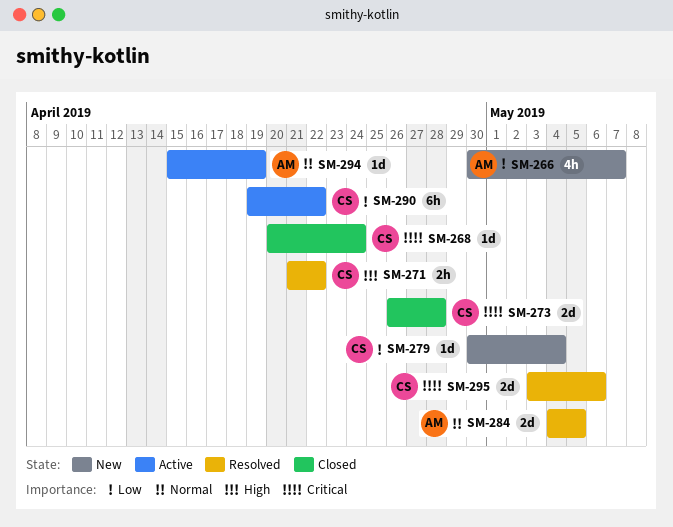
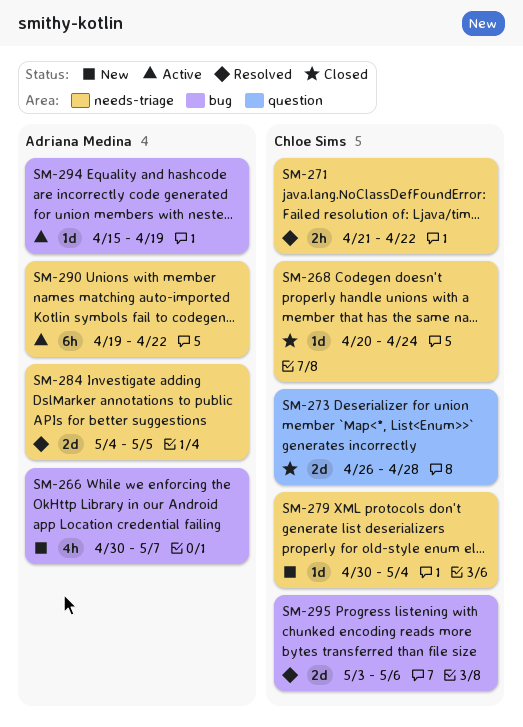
SM-290, owner: Chloe Sims -> Adriana Medina

